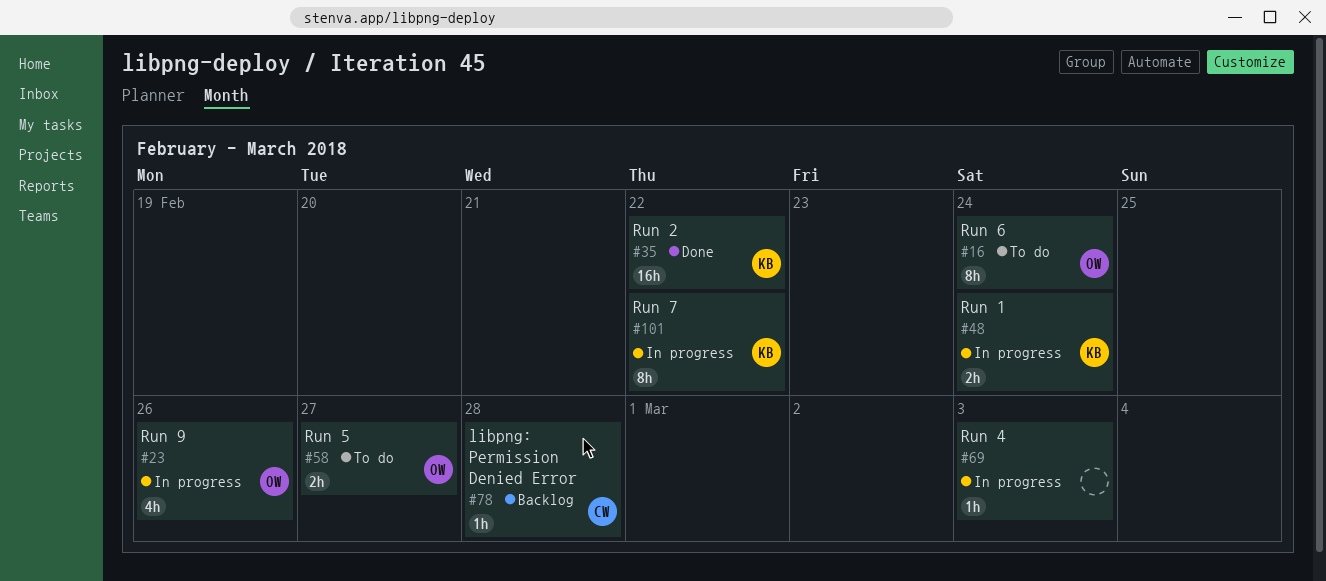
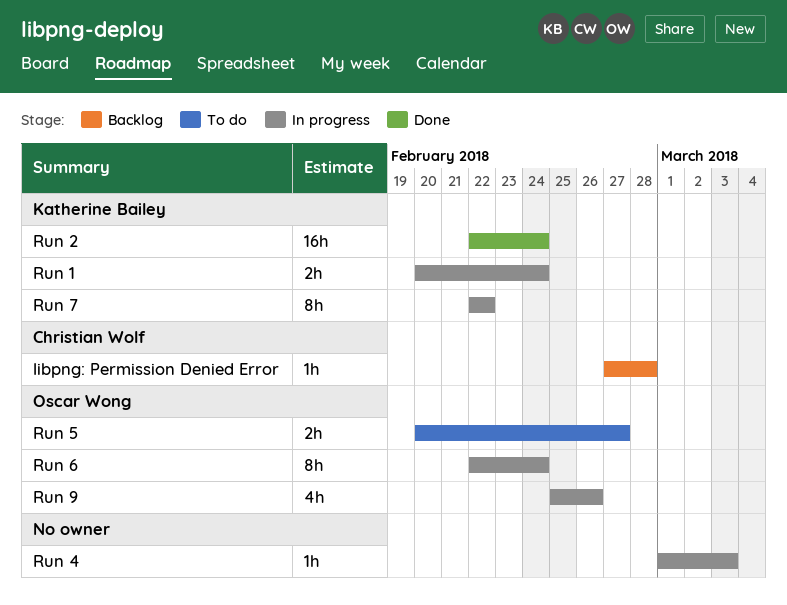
Run 2, due: Feb 22 -> Feb 24
Run 6, status: To do -> In progress

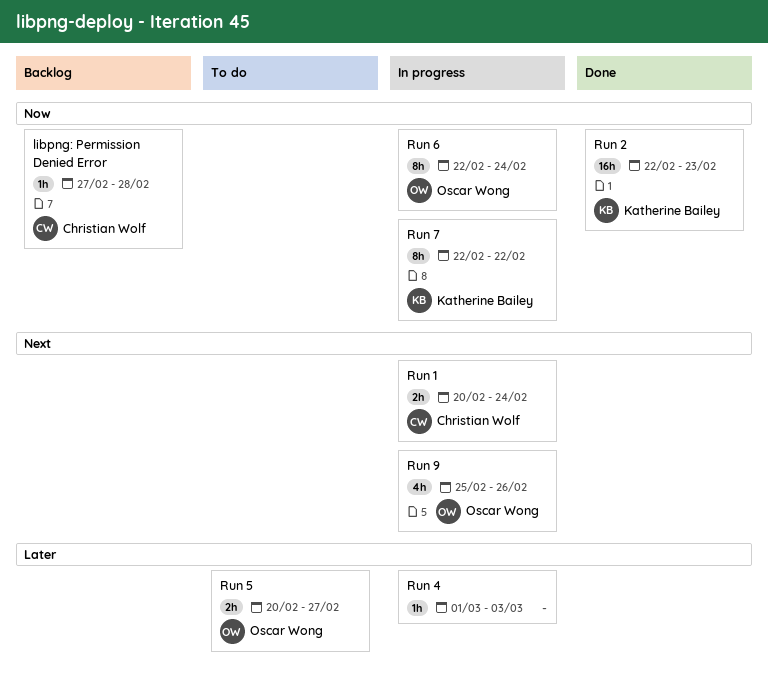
Run 1, owner: Katherine Bailey -> Christian Wolf
Run 2, due: Feb 24 -> Feb 23

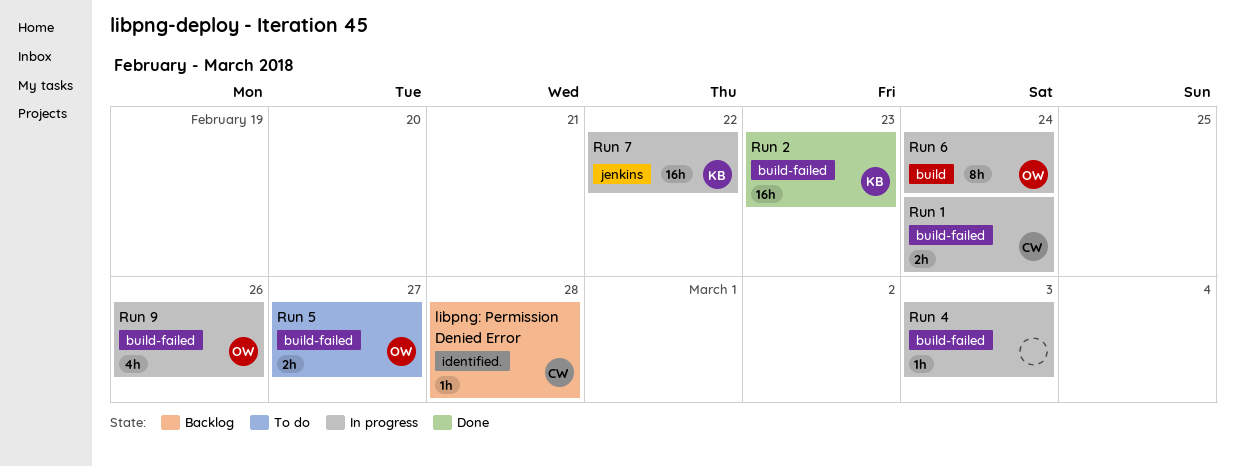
Run 7, estimate: 8h -> 16h

